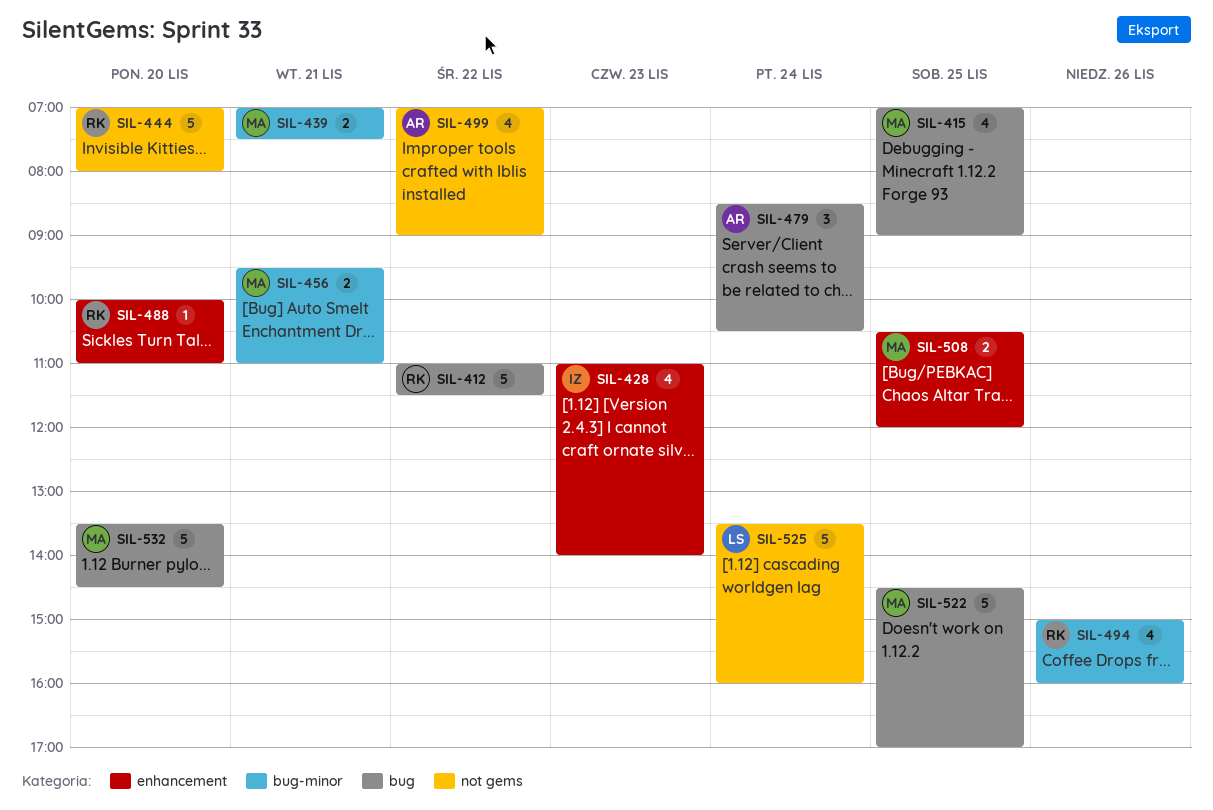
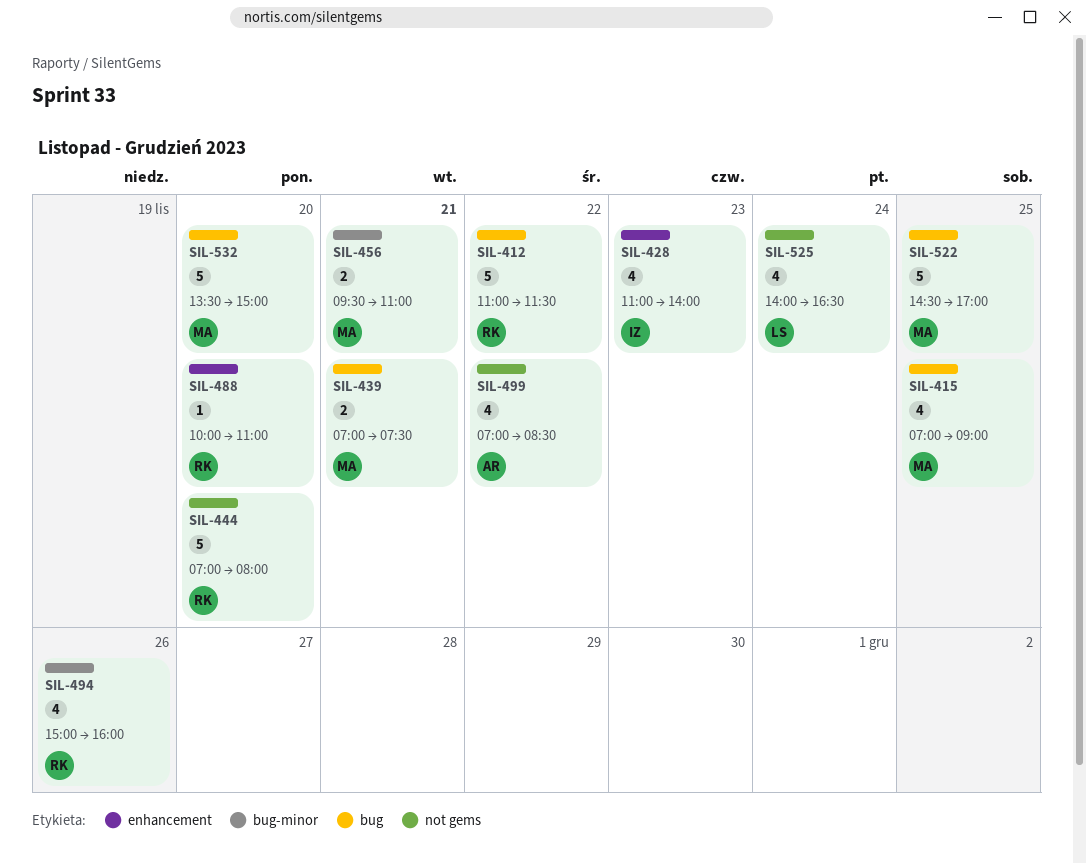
SIL-439, label: bug-minor -> bug
SIL-479: present -> none
SIL-499, ends: 09:00 -> 08:30
SIL-508: present -> none
SIL-525, estimate: 5 -> 4
SIL-525, begins: 13:30 -> 14:00
SIL-525, ends: 16:00 -> 16:30
SIL-532, ends: 14:30 -> 15:00

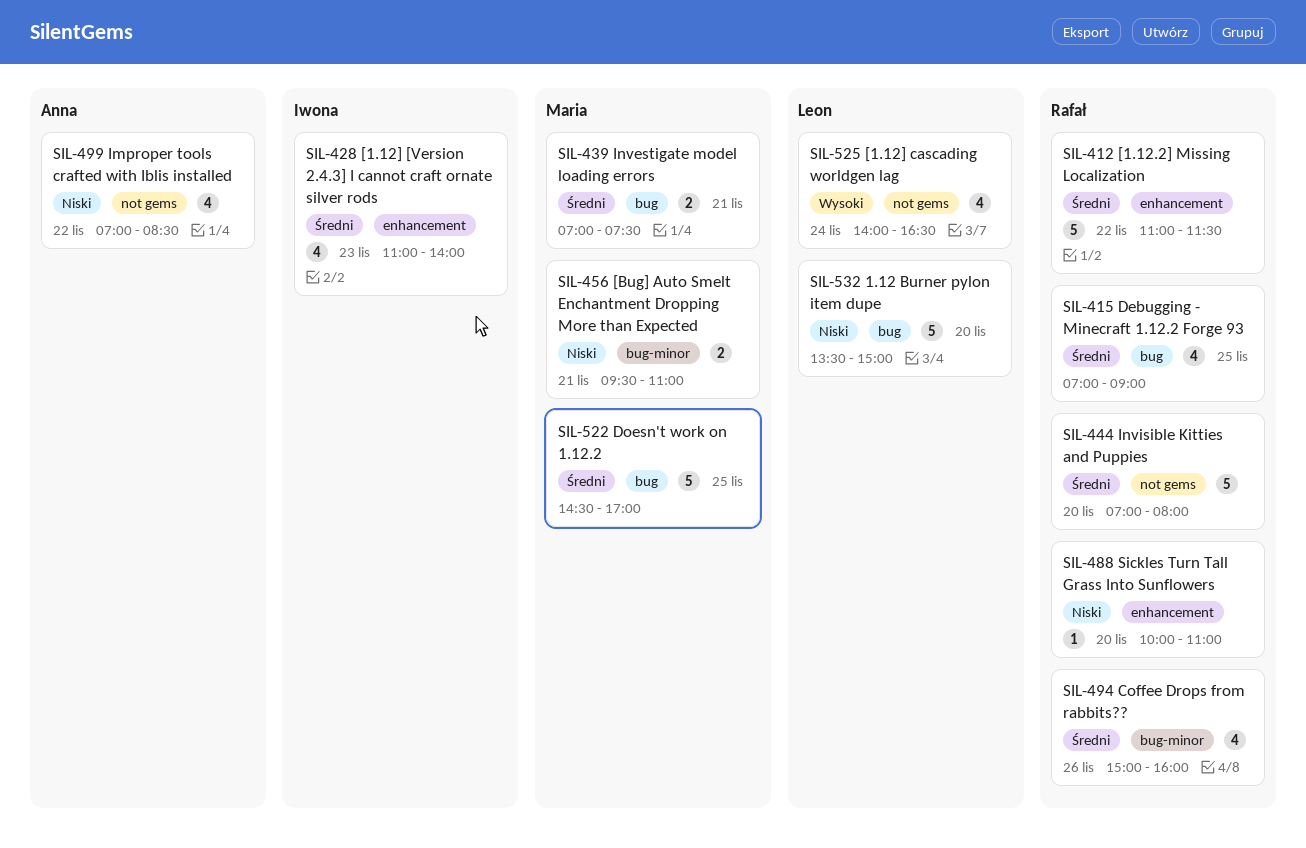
SIL-412, label: bug -> enhancement
SIL-415, owner: Maria -> Rafał
SIL-532, owner: Maria -> Leon

